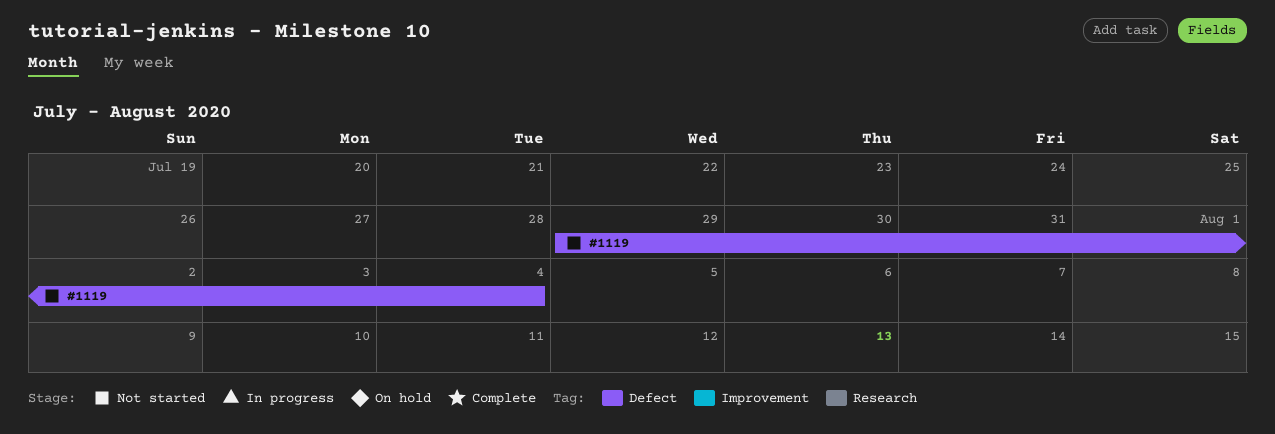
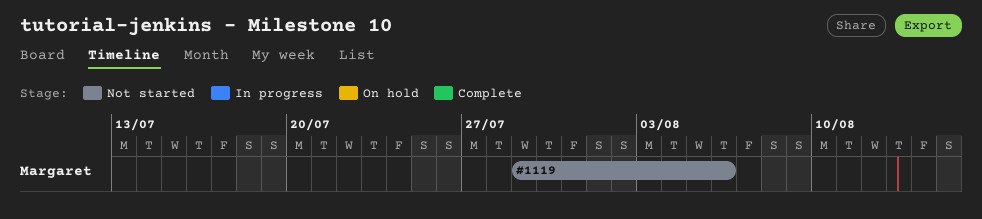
#1119, due: Aug 4 -> Aug 6

